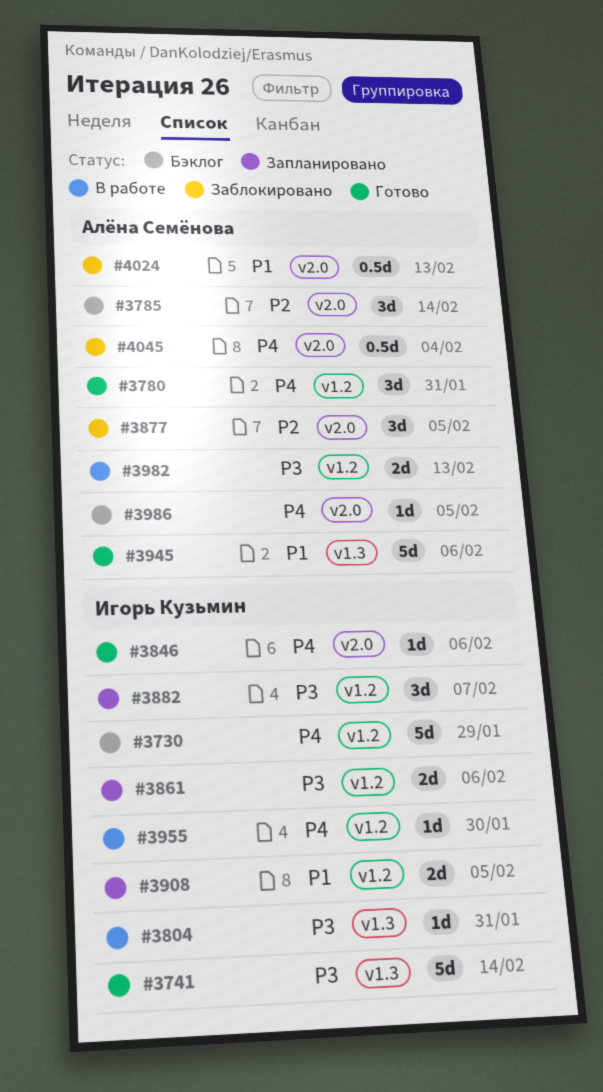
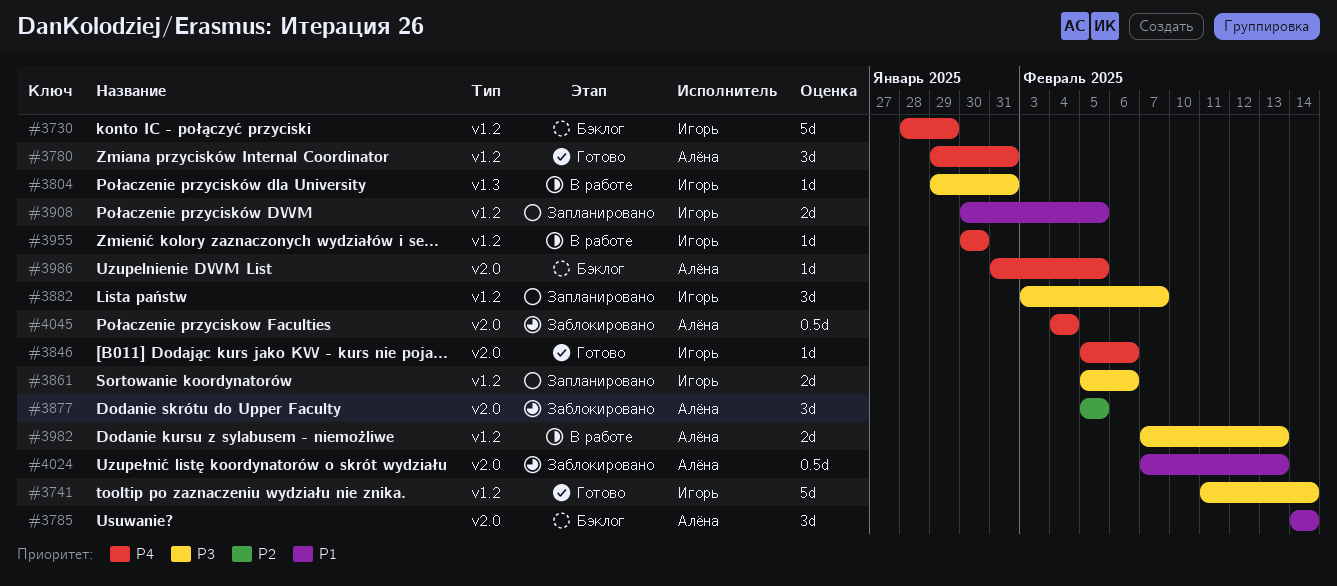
#3741, label: v1.3 -> v1.2
#3785, priority: P2 -> P1
#3945: present -> none

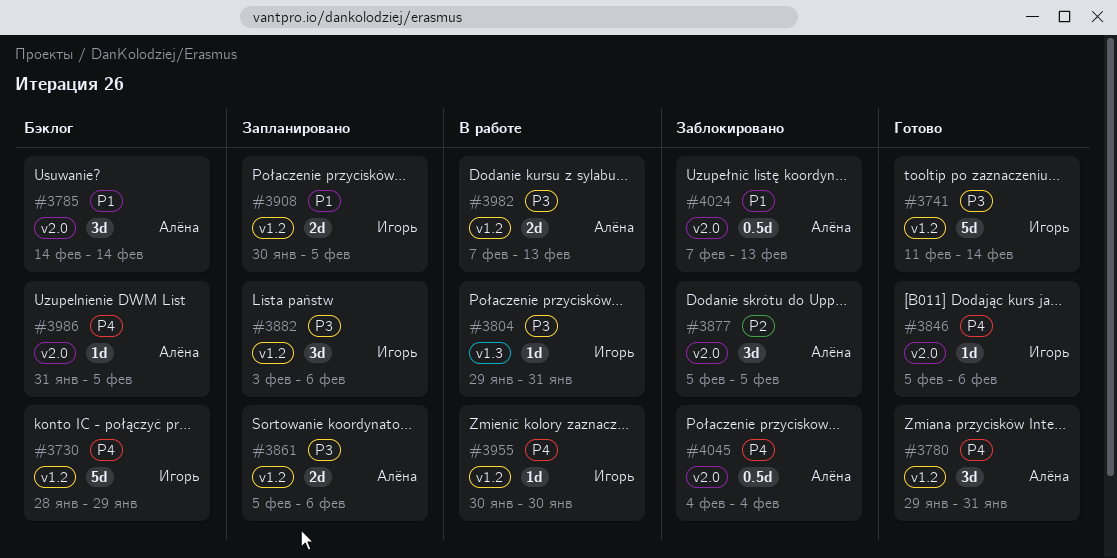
#3861, owner: Игорь -> Алёна
#3882, due: Feb 7 -> Feb 6

